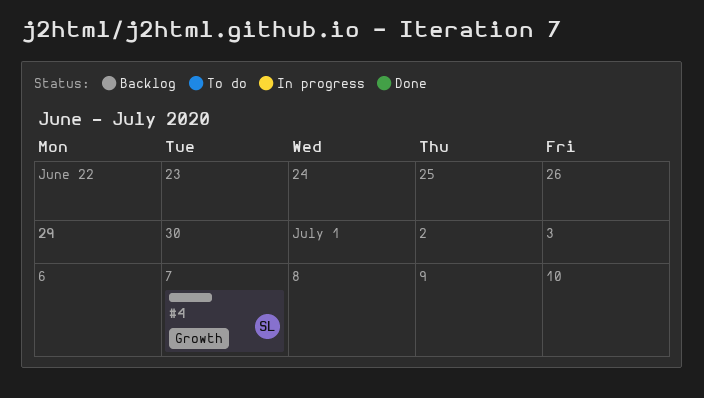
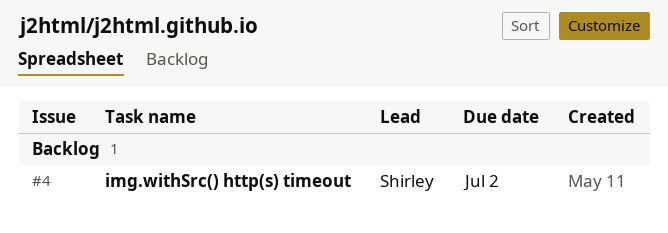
#4, due: Jul 7 -> Jul 2

